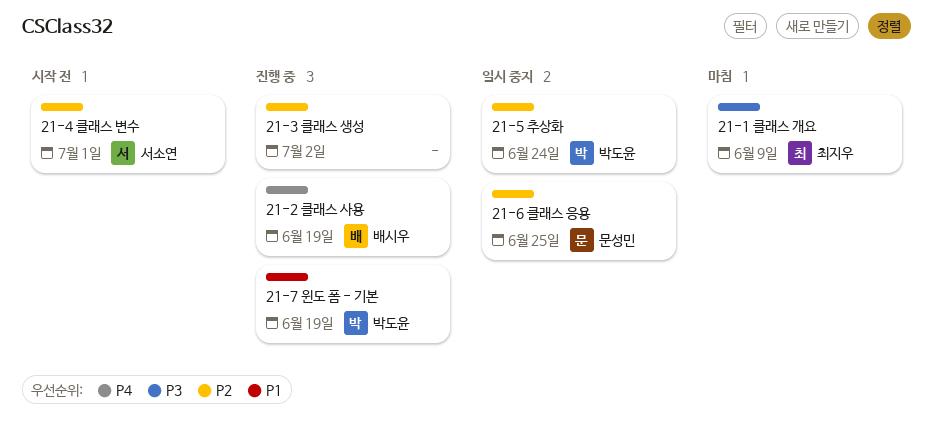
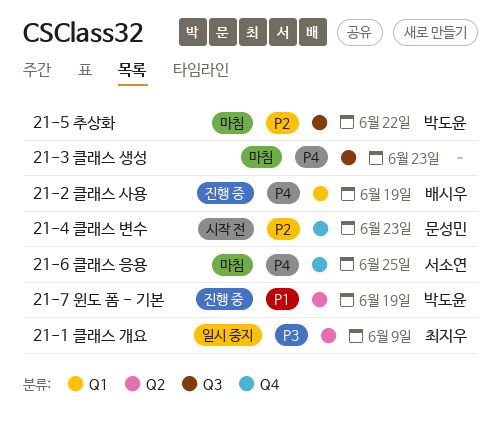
21-1 클래스 개요, status: 마침 -> 일시 중지
21-3 클래스 생성, status: 진행 중 -> 마침
21-3 클래스 생성, priority: P2 -> P4
21-3 클래스 생성, due: Jul 2 -> Jun 23
21-4 클래스 변수, owner: 서소연 -> 문성민
21-4 클래스 변수, due: Jul 1 -> Jun 23
21-5 추상화, status: 일시 중지 -> 마침
21-5 추상화, due: Jun 24 -> Jun 22
21-6 클래스 응용, status: 일시 중지 -> 마침
21-6 클래스 응용, owner: 문성민 -> 서소연
21-6 클래스 응용, priority: P2 -> P4

